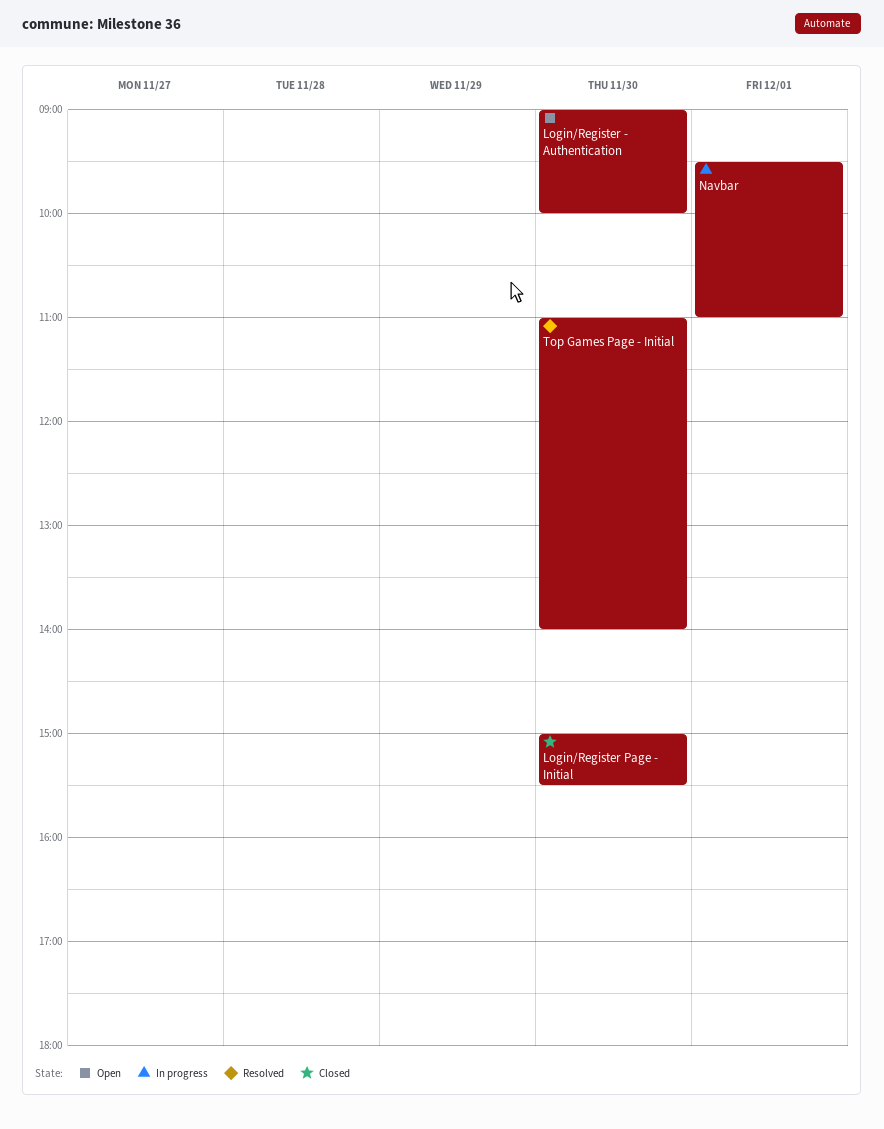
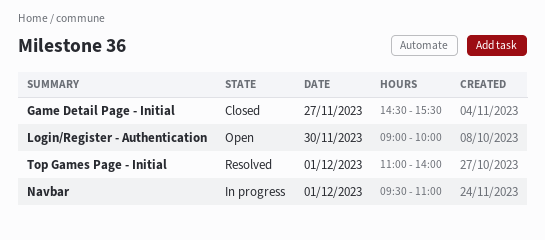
Game Detail Page - Initial: none -> present
Login/Register Page - Initial: present -> none
Top Games Page - Initial, day: Nov 30 -> Dec 1

